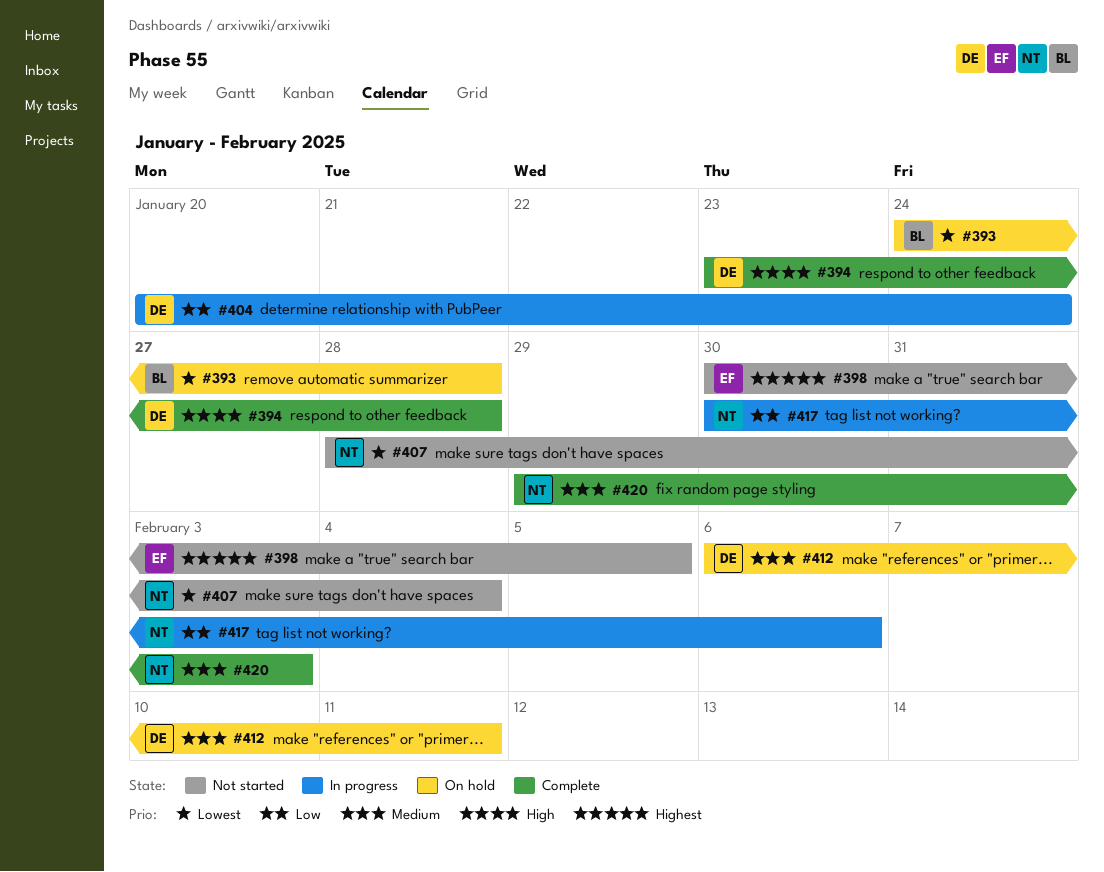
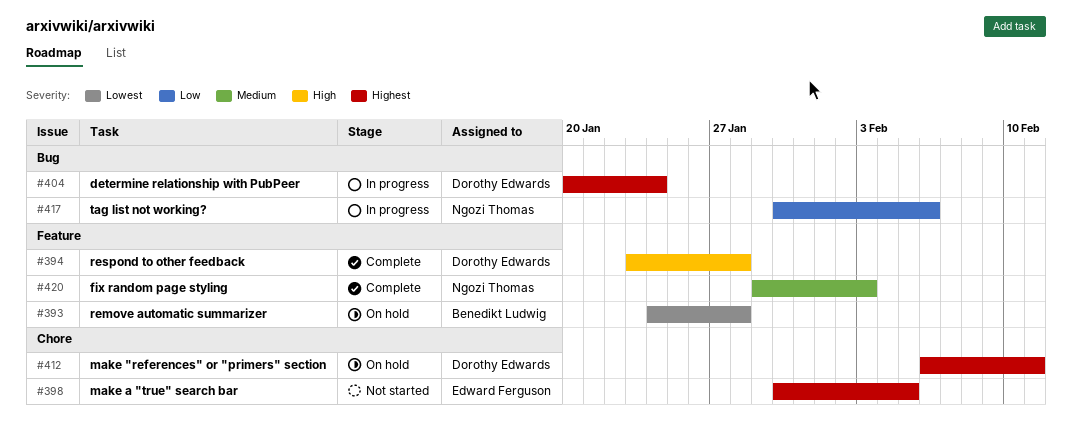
#404, priority: Low -> Highest
#407: present -> none
#412, priority: Medium -> Highest

